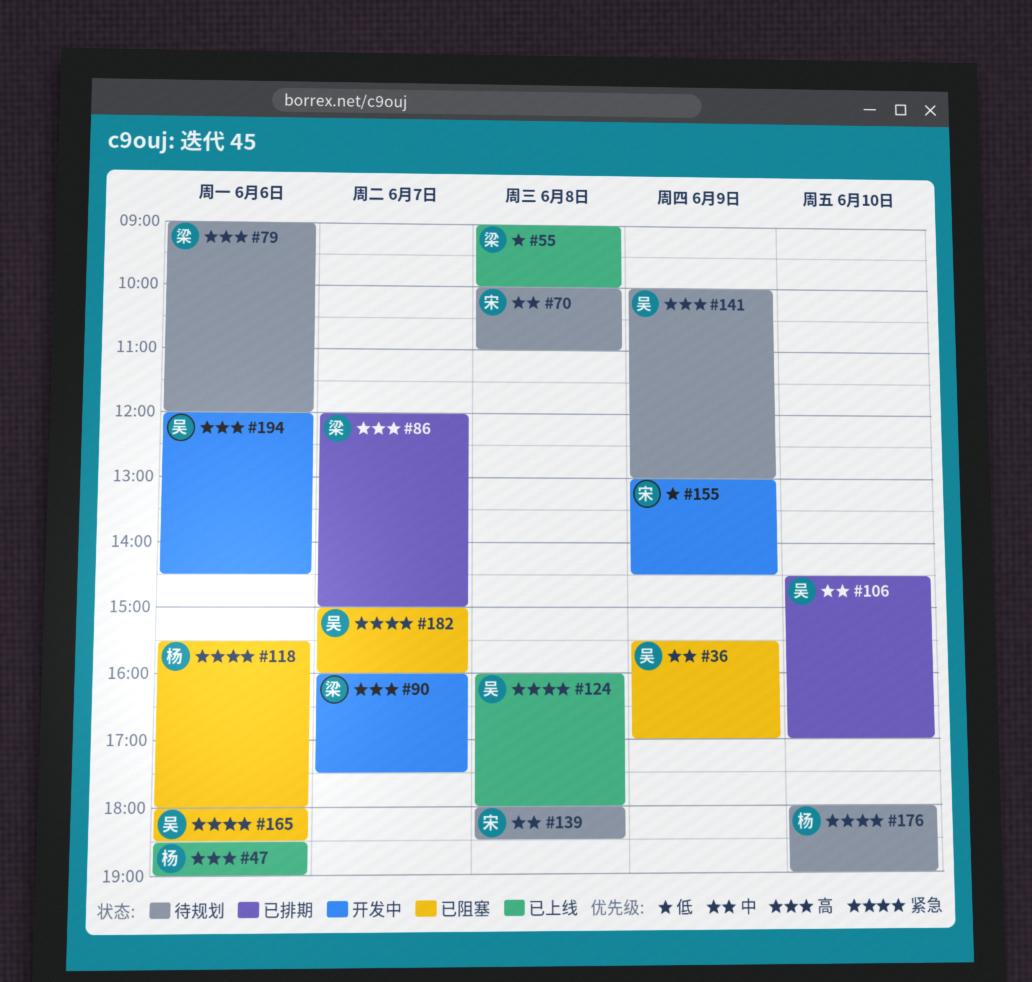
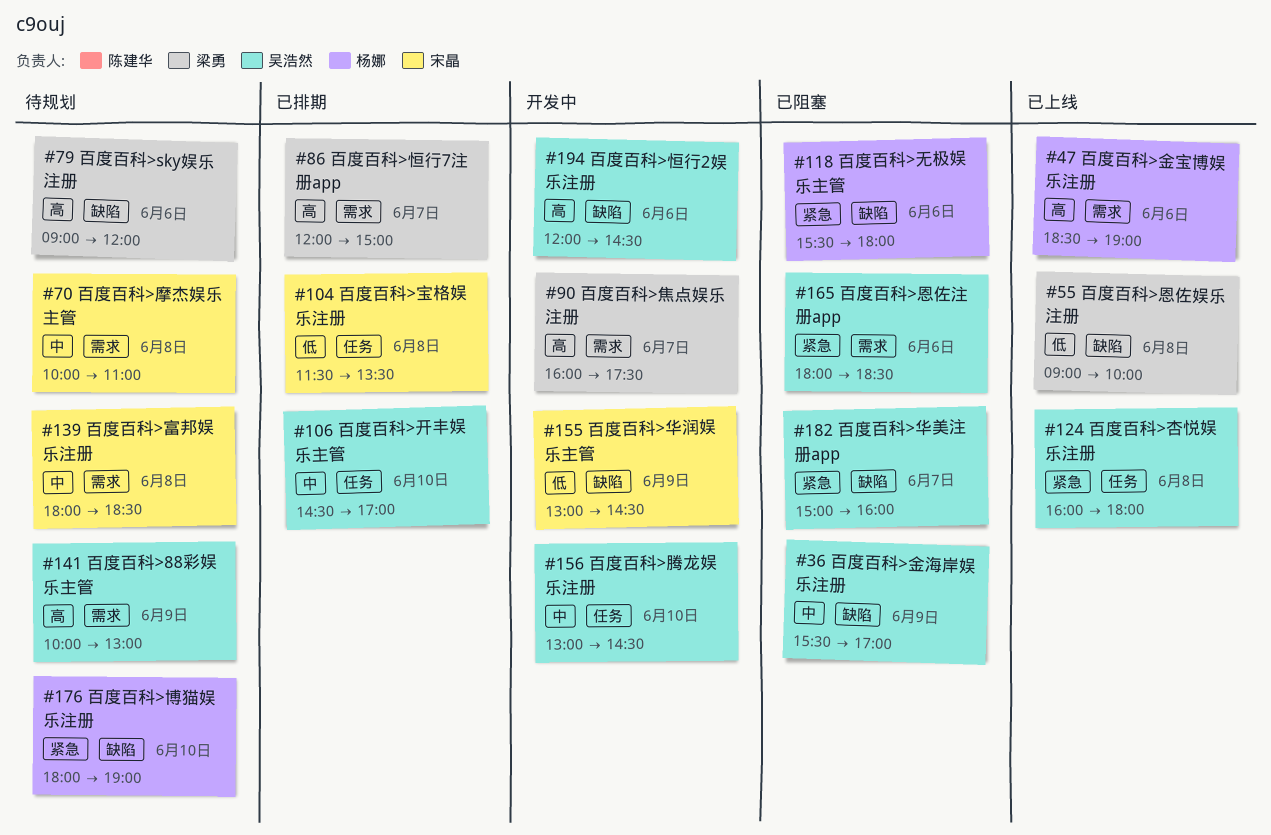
#104: none -> present
#156: none -> present

